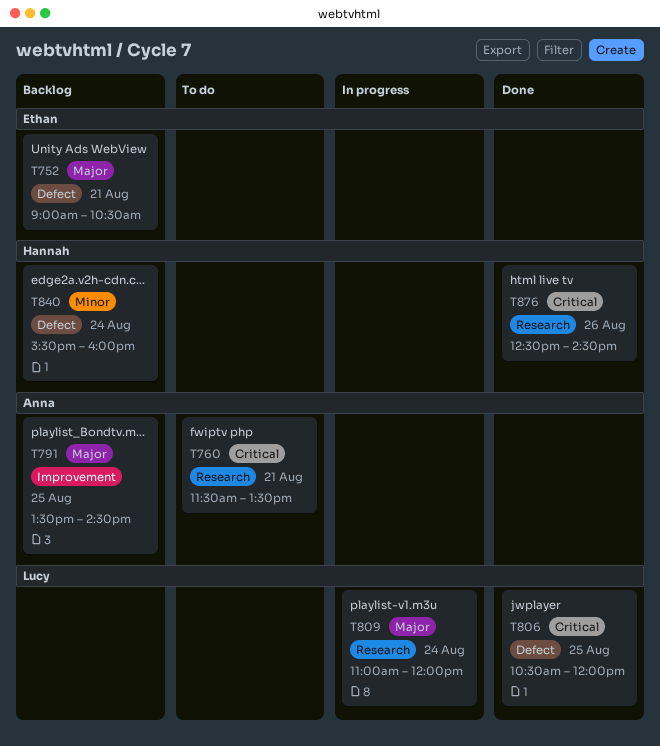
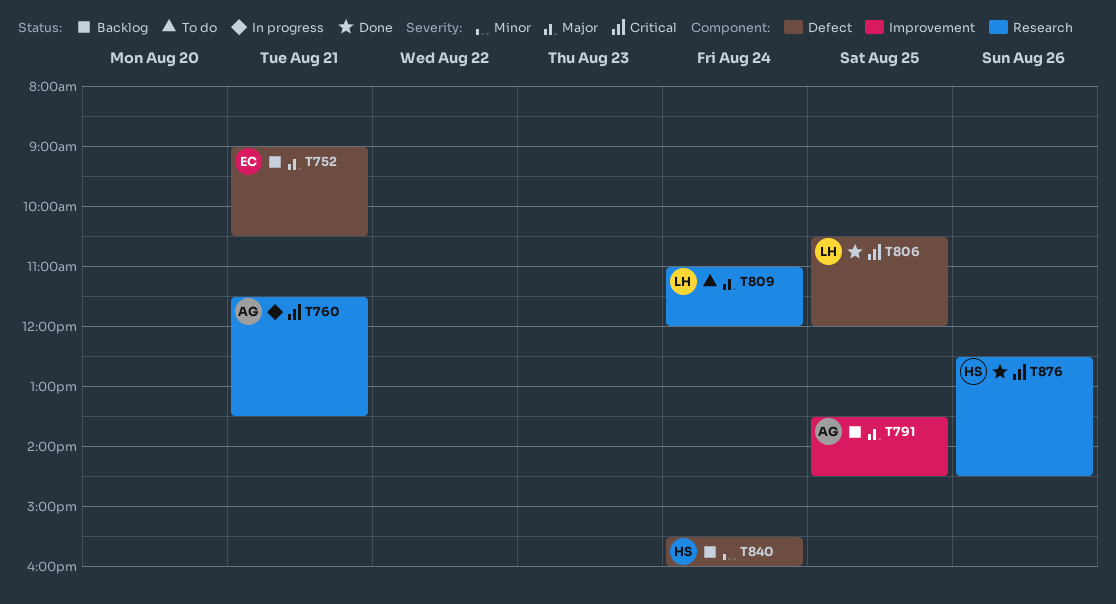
T760, status: To do -> In progress
T809, status: In progress -> To do

